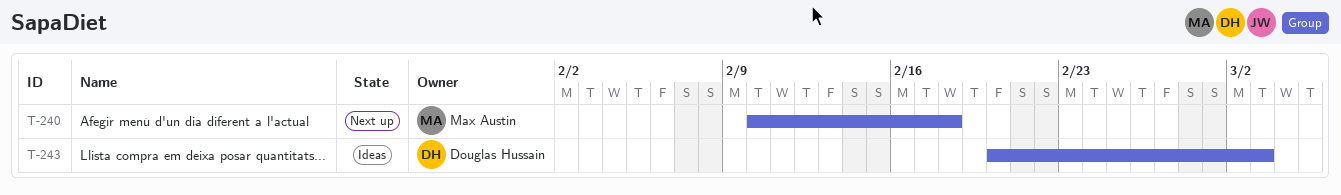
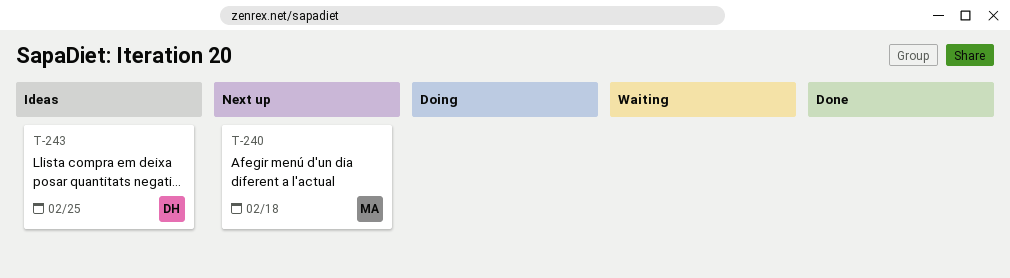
T-243, due: Mar 3 -> Feb 25

